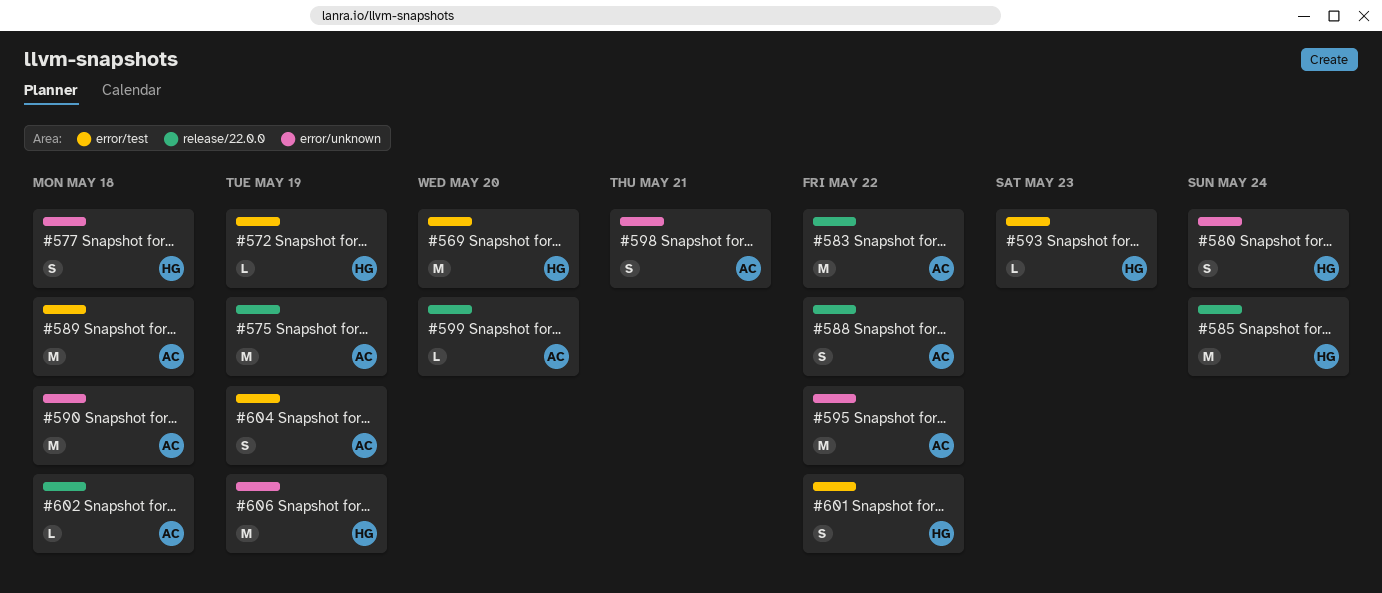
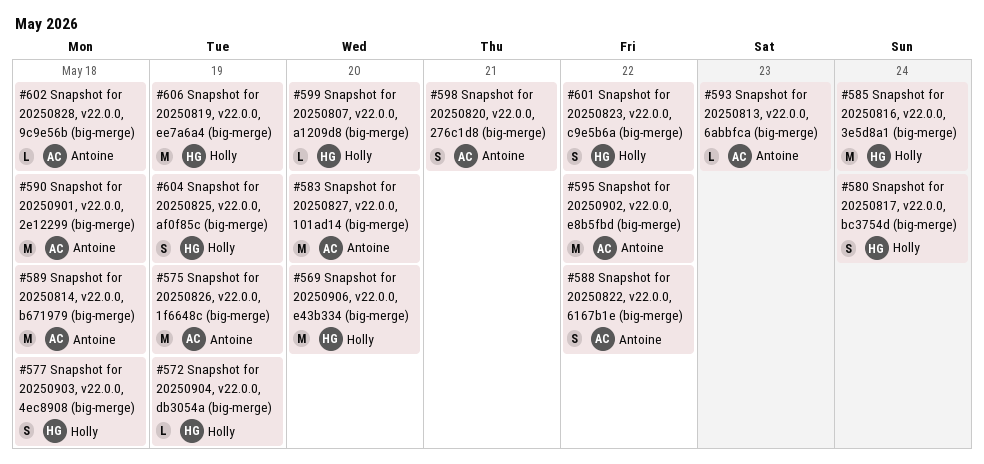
#583, due: May 22 -> May 20
#593, owner: Holly -> Antoine
#599, owner: Antoine -> Holly
#604, owner: Antoine -> Holly

